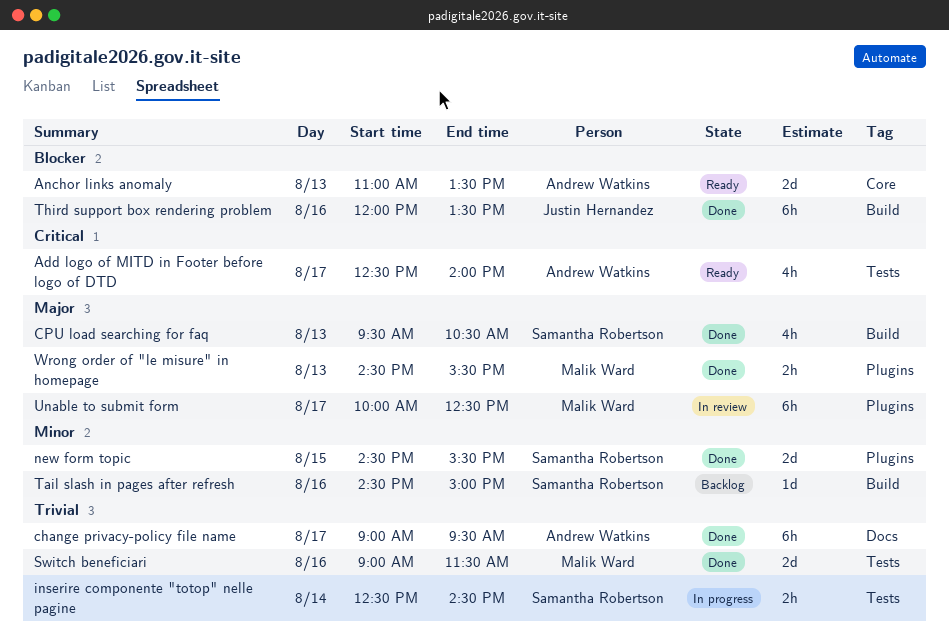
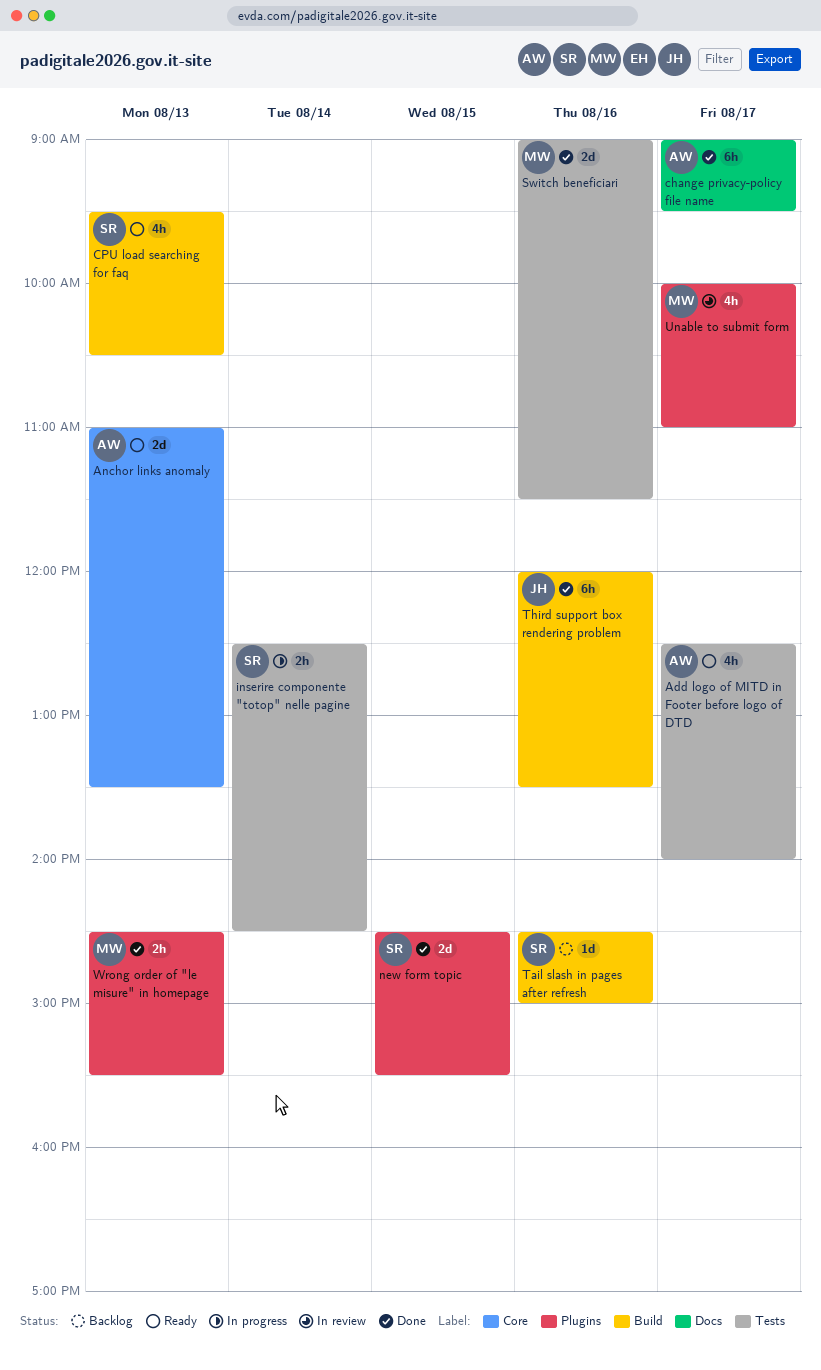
CPU load searching for faq, status: Done -> Ready
Unable to submit form, estimate: 6h -> 4h
Unable to submit form, ends: 12:30 -> 11:00

